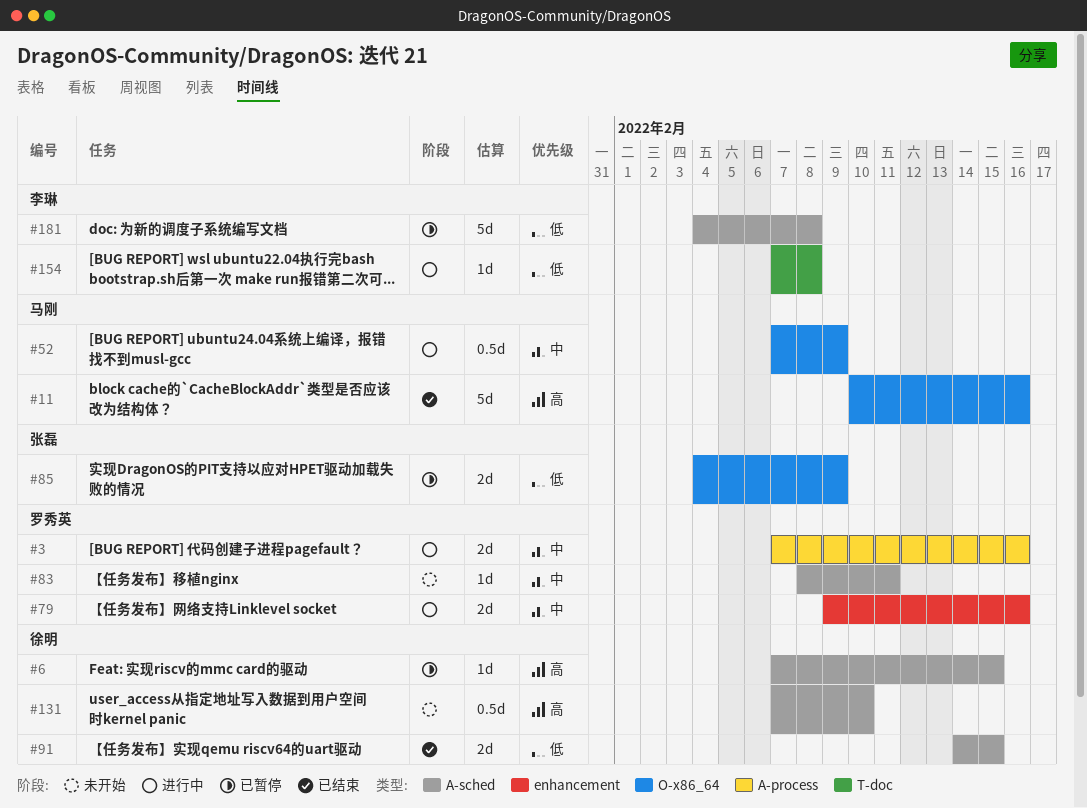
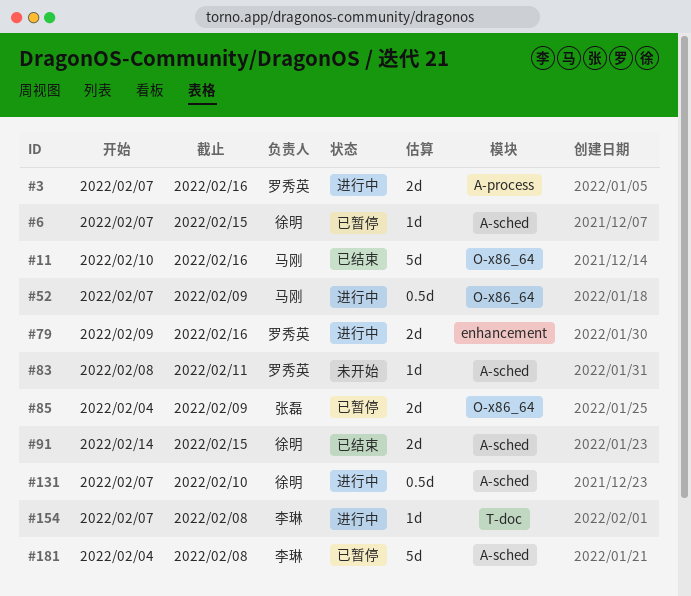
#131, status: 未开始 -> 进行中

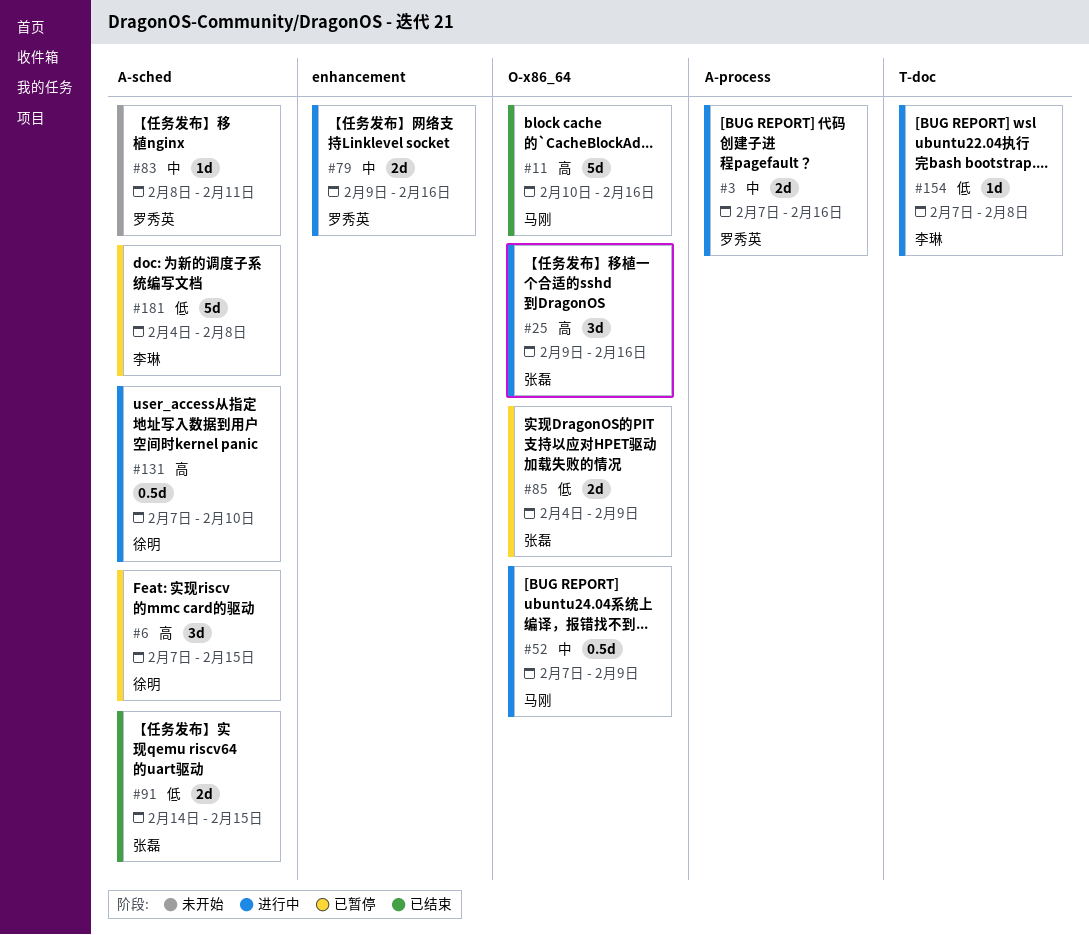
#6, estimate: 1d -> 3d
#25: none -> present
#91, owner: 徐明 -> 张磊

